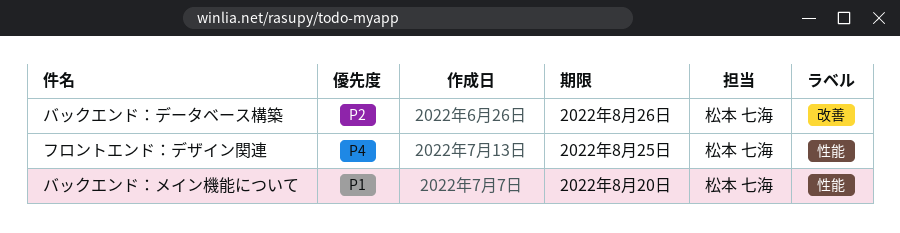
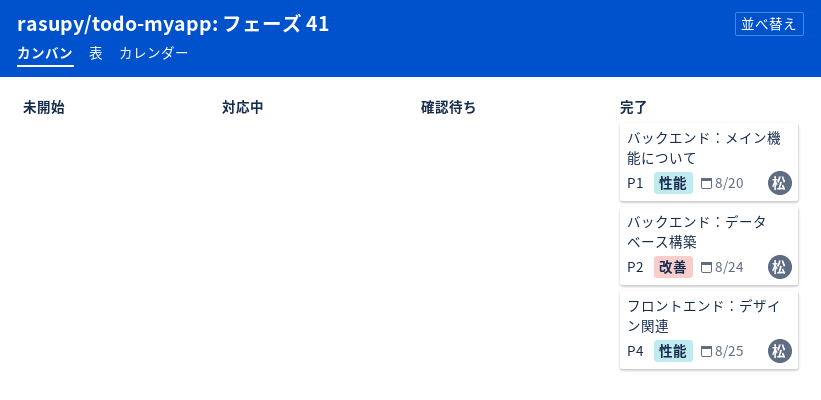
バックエンド：データベース構築, due: Aug 26 -> Aug 24

